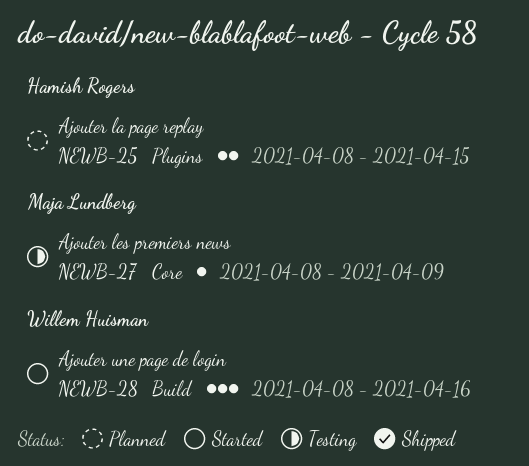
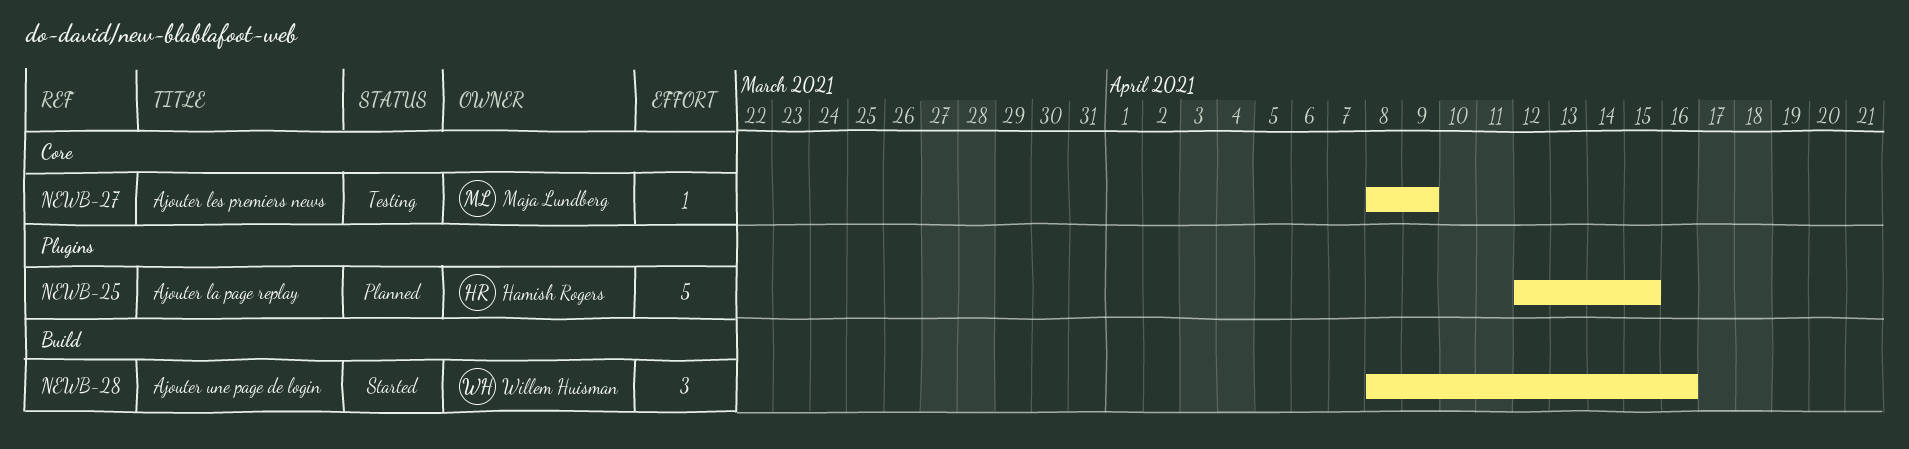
NEWB-25, estimate: 2 -> 5
NEWB-25, start: Apr 8 -> Apr 12

